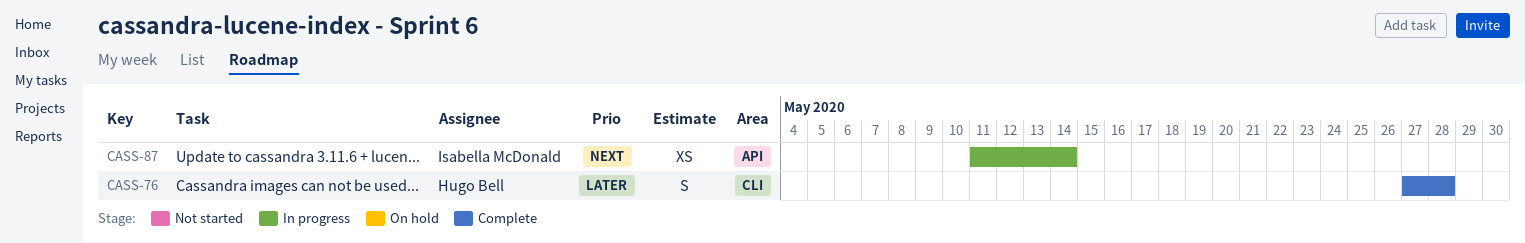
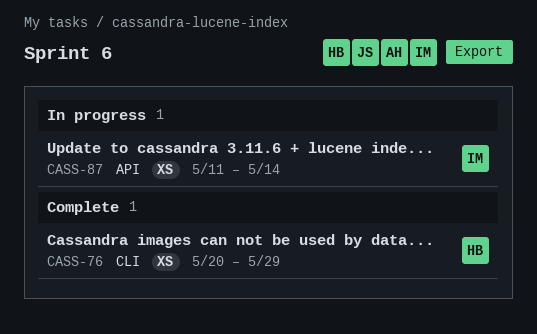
CASS-76, estimate: S -> XS
CASS-76, start: May 27 -> May 20
CASS-76, due: May 28 -> May 29

